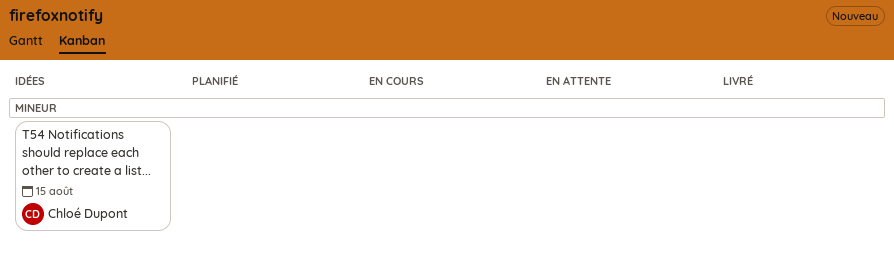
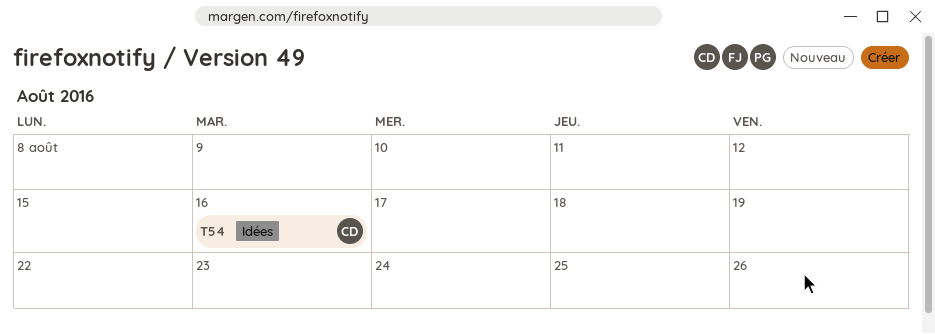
T54, due: Aug 15 -> Aug 16

